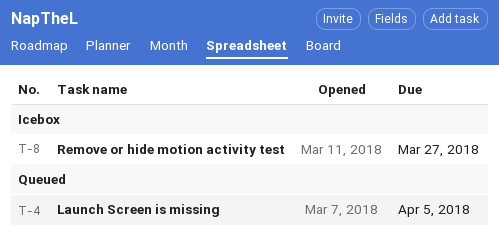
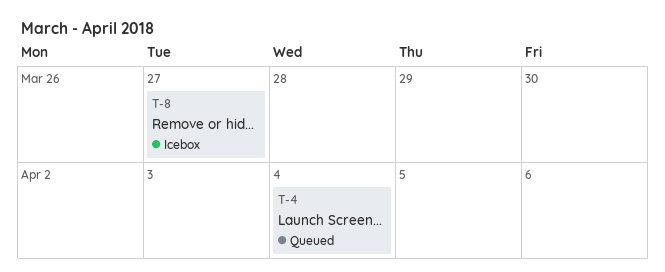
T-4, due: Apr 5 -> Apr 4

